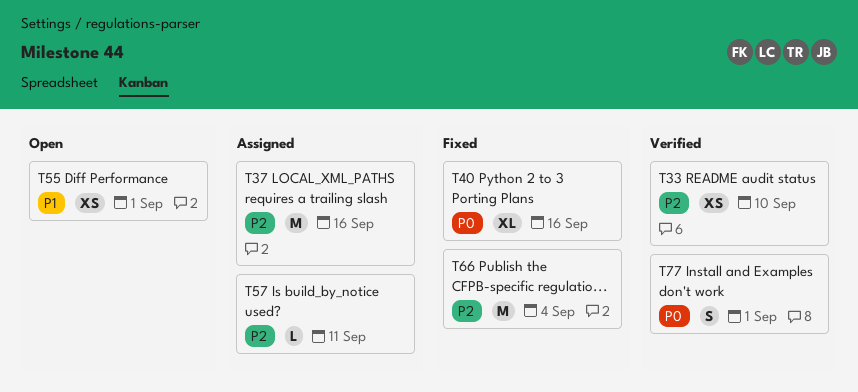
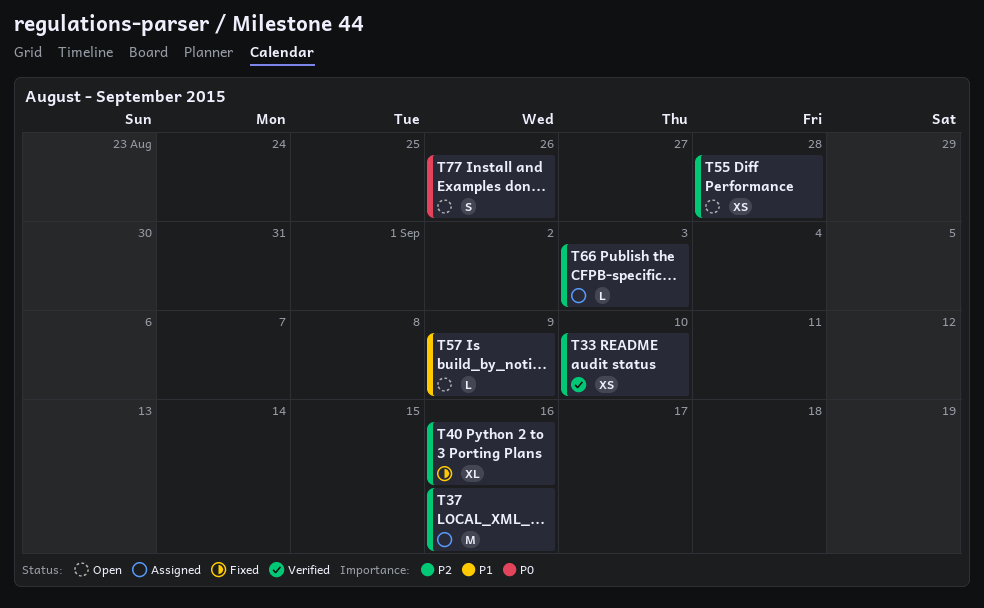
T40, priority: P0 -> P2
T55, priority: P1 -> P2
T55, due: Sep 1 -> Aug 28
T57, status: Assigned -> Open
T57, priority: P2 -> P1
T57, due: Sep 11 -> Sep 9
T66, status: Fixed -> Assigned
T66, estimate: M -> L
T66, due: Sep 4 -> Sep 3
T77, status: Verified -> Open
T77, due: Sep 1 -> Aug 26

